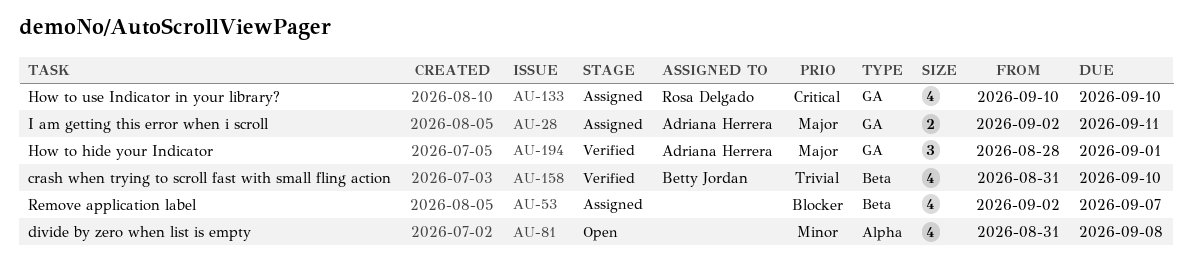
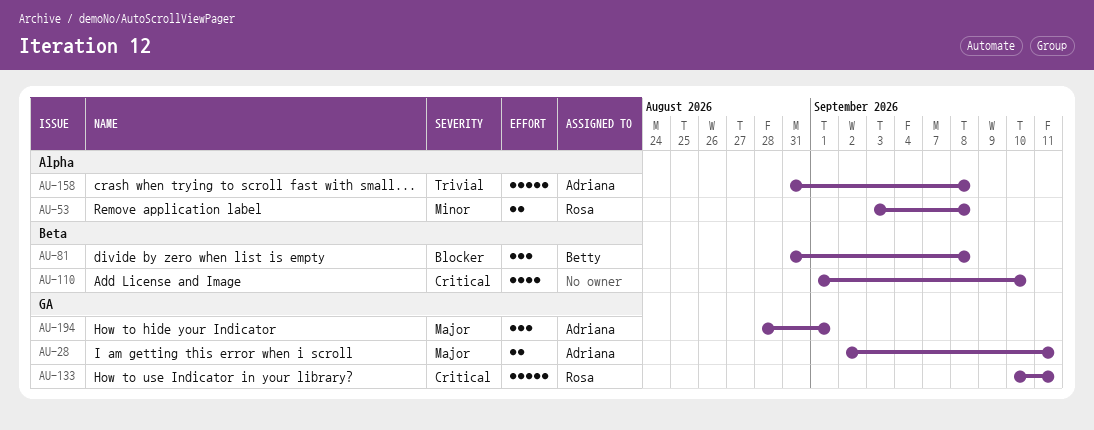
AU-53, owner: none -> Rosa Delgado
AU-53, priority: Blocker -> Minor
AU-53, label: Beta -> Alpha
AU-53, estimate: 4 -> 2
AU-53, start: Sep 2 -> Sep 3
AU-53, due: Sep 7 -> Sep 8
AU-81, owner: none -> Betty Jordan
AU-81, priority: Minor -> Blocker
AU-81, label: Alpha -> Beta
AU-81, estimate: 4 -> 3
AU-110: none -> present
AU-133, estimate: 4 -> 5
AU-133, due: Sep 10 -> Sep 11
AU-158, owner: Betty Jordan -> Adriana Herrera
AU-158, label: Beta -> Alpha
AU-158, estimate: 4 -> 5
AU-158, due: Sep 10 -> Sep 8

